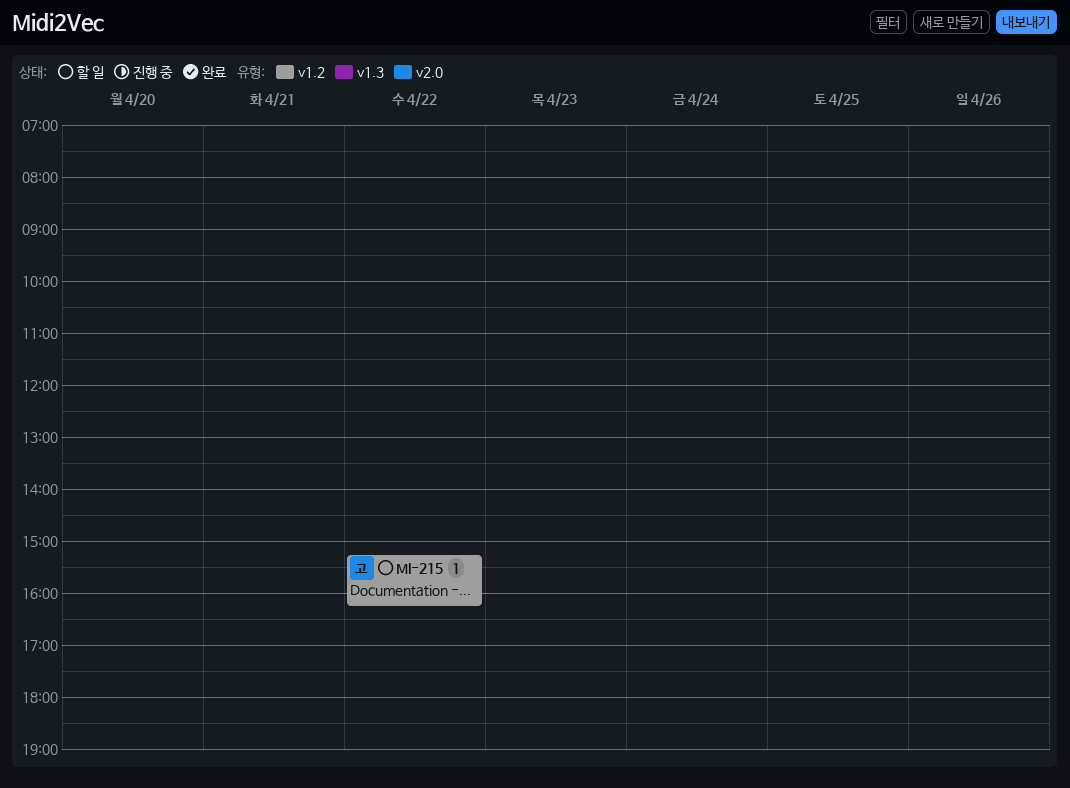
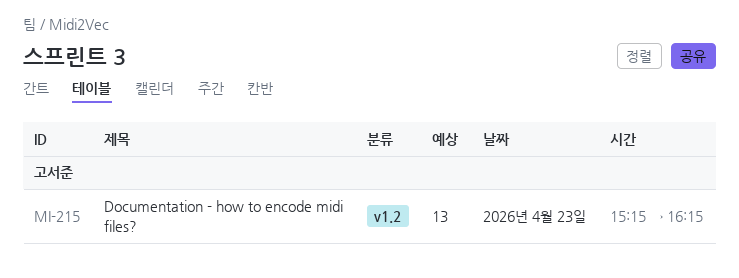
MI-215, estimate: 1 -> 13
MI-215, day: Apr 22 -> Apr 23

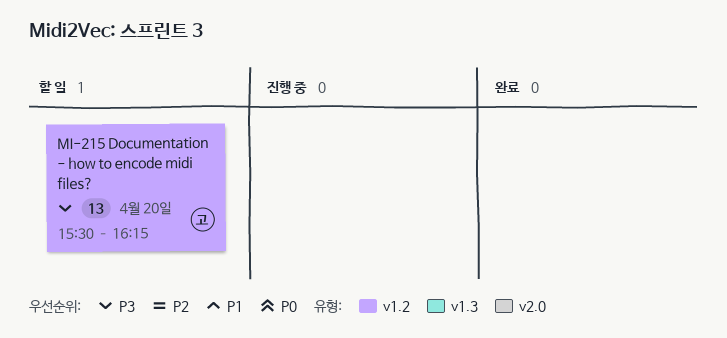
MI-215, day: Apr 23 -> Apr 20
MI-215, begins: 15:15 -> 15:30

